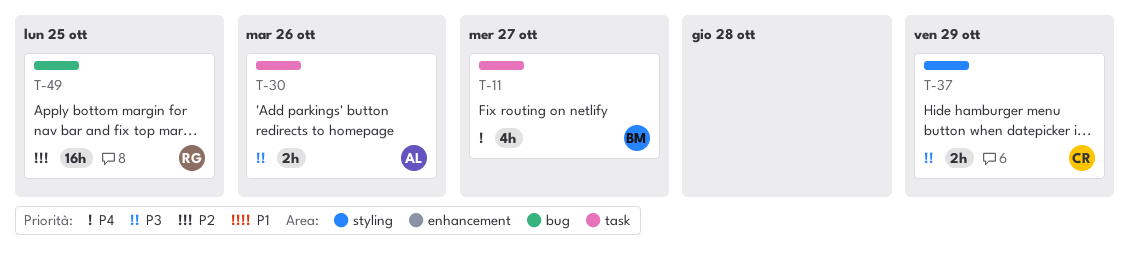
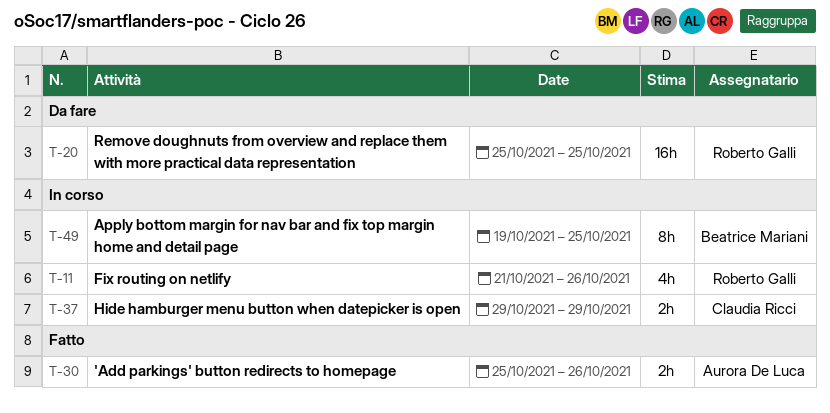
T-11, owner: Beatrice Mariani -> Roberto Galli
T-11, due: Oct 27 -> Oct 26
T-20: none -> present
T-49, owner: Roberto Galli -> Beatrice Mariani
T-49, estimate: 16h -> 8h

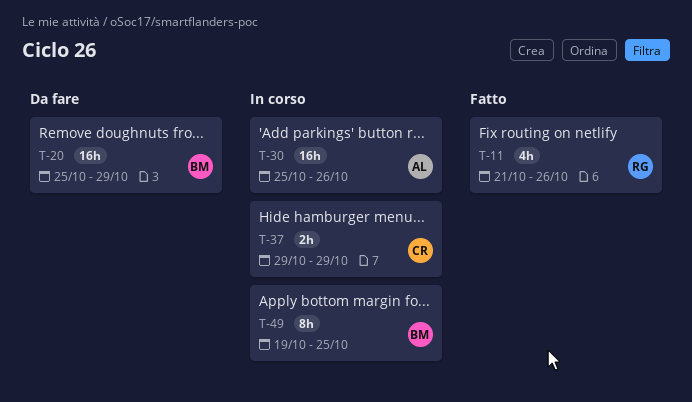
T-11, status: In corso -> Fatto
T-20, owner: Roberto Galli -> Beatrice Mariani
T-20, due: Oct 25 -> Oct 29
T-30, status: Fatto -> In corso
T-30, estimate: 2h -> 16h

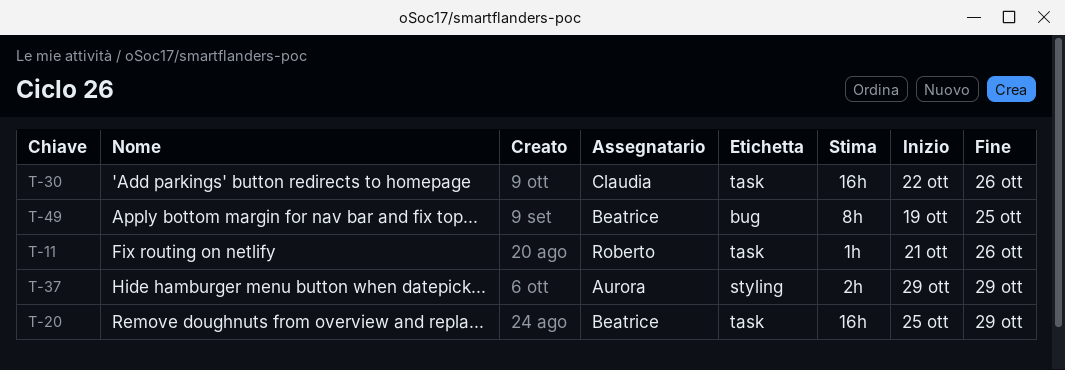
T-11, estimate: 4h -> 1h
T-30, owner: Aurora -> Claudia
T-30, start: Oct 25 -> Oct 22
T-37, owner: Claudia -> Aurora

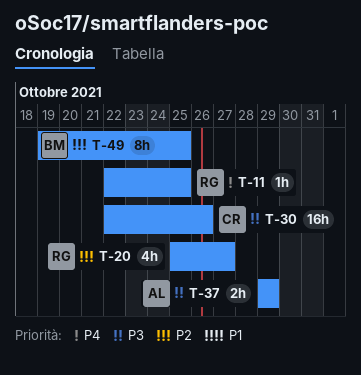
T-11, start: Oct 21 -> Oct 22
T-11, due: Oct 26 -> Oct 25
T-20, owner: Beatrice -> Roberto
T-20, estimate: 16h -> 4h
T-20, due: Oct 29 -> Oct 27

